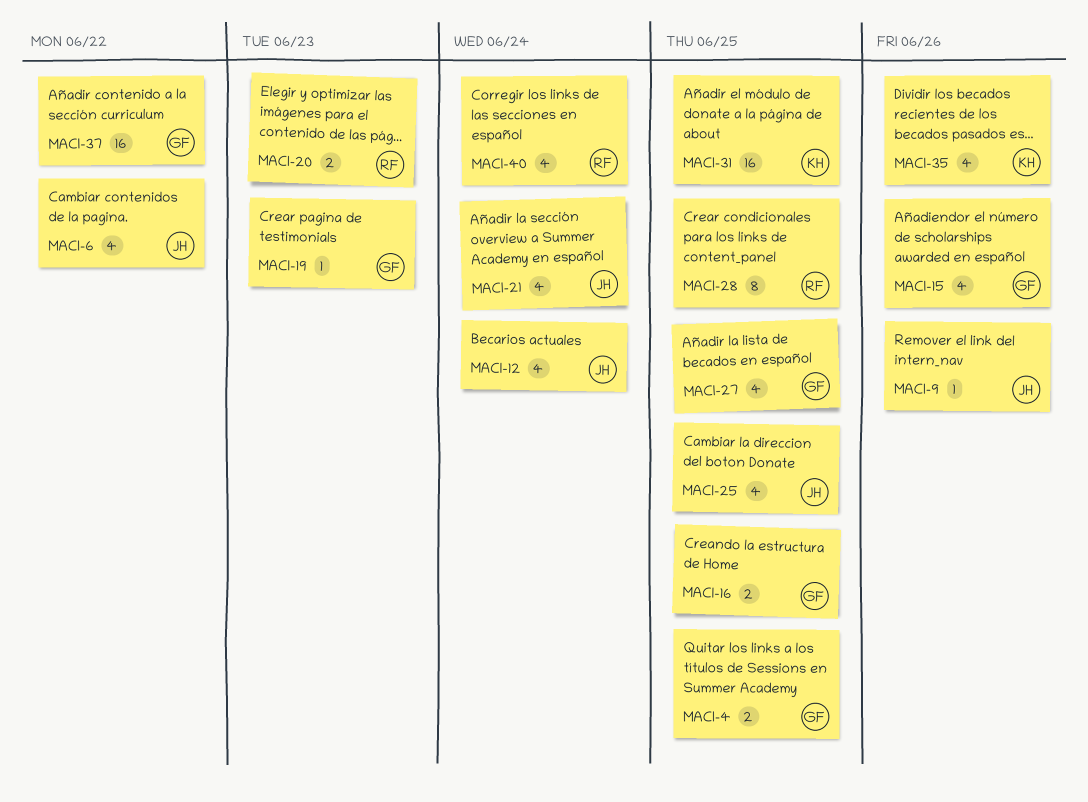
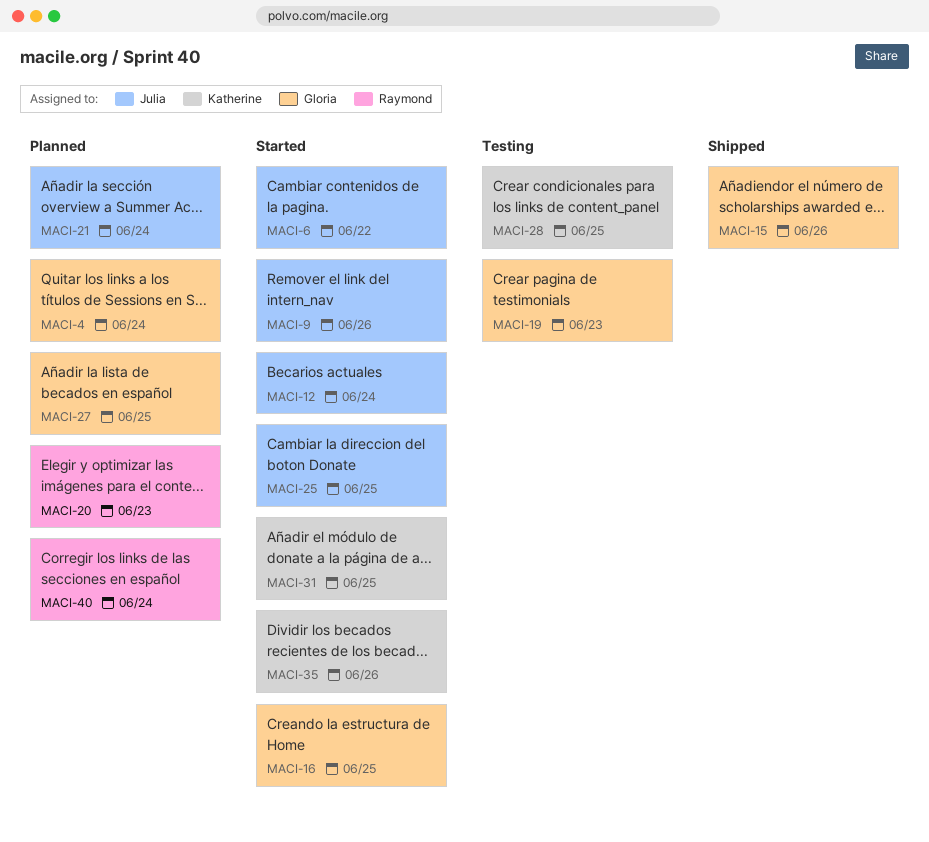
MACI-4, due: Jun 25 -> Jun 24
MACI-28, owner: Raymond -> Katherine
MACI-37: present -> none

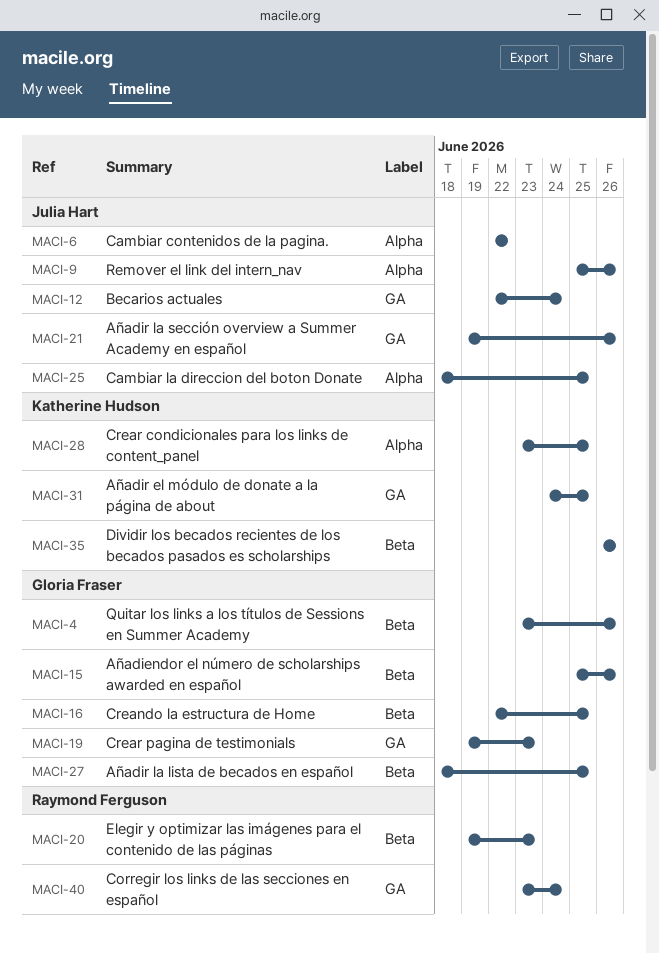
MACI-4, due: Jun 24 -> Jun 26
MACI-21, due: Jun 24 -> Jun 26

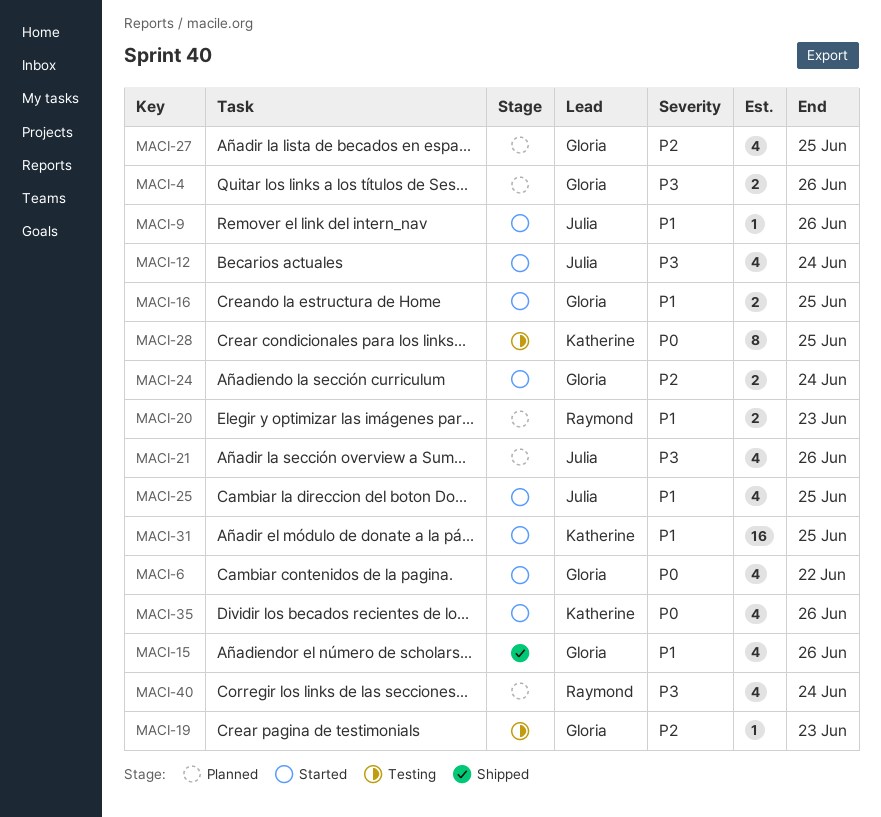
MACI-6, owner: Julia Hart -> Gloria Fraser
MACI-24: none -> present

